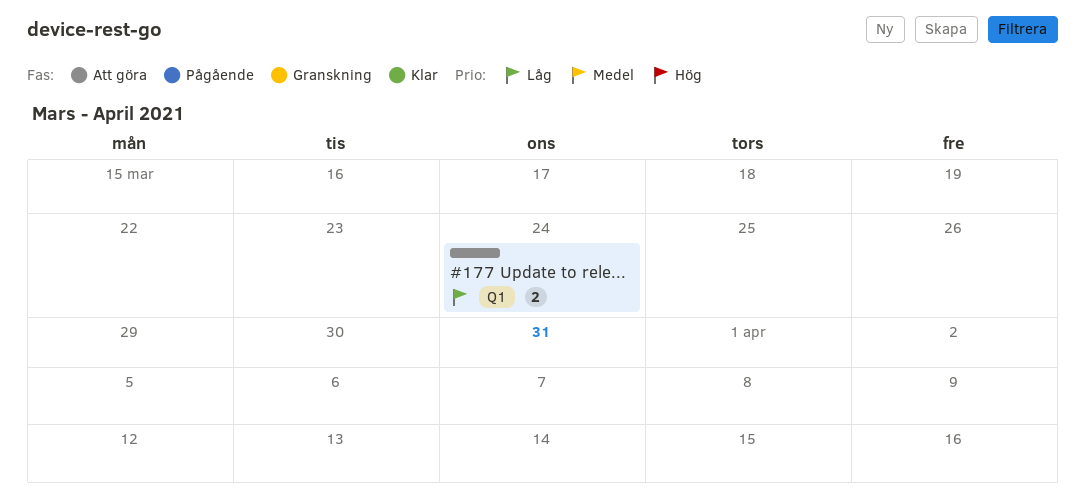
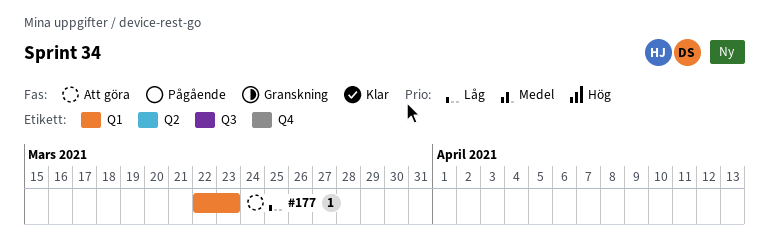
#177, estimate: 2 -> 1
#177, due: Mar 24 -> Mar 23

